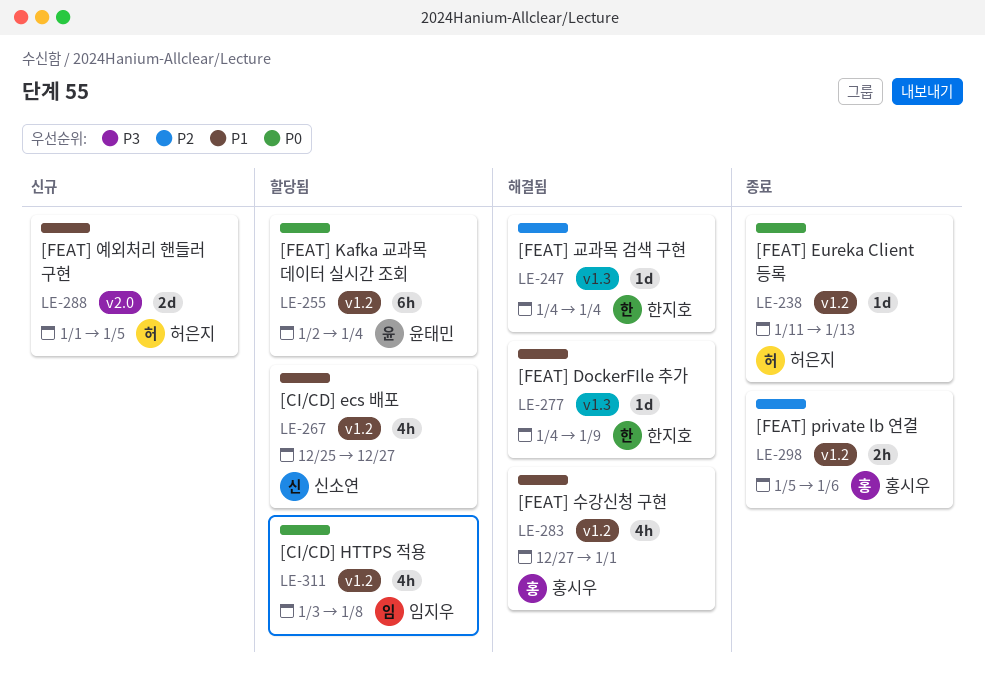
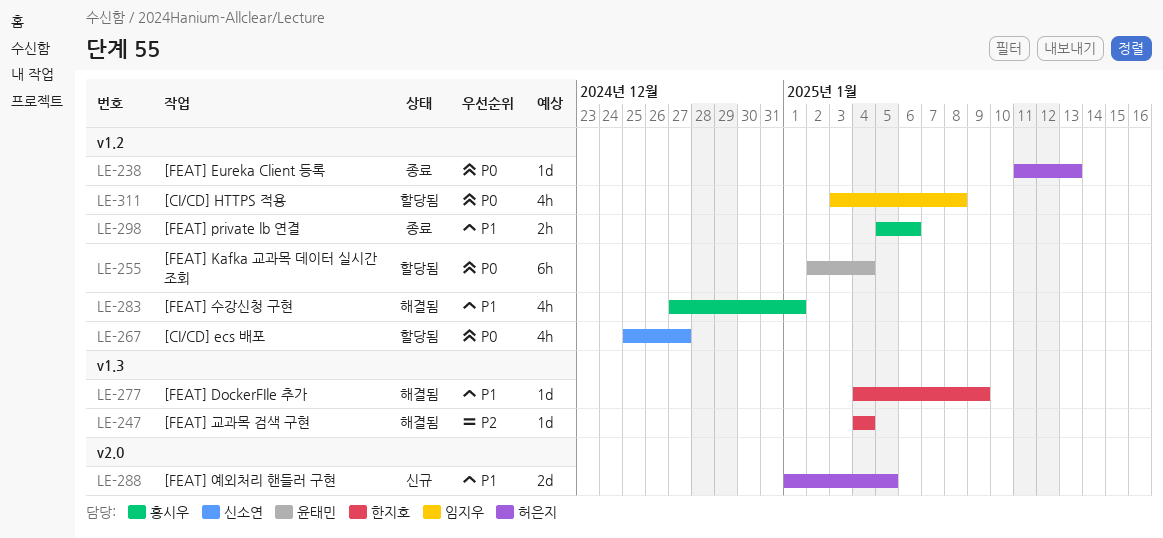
LE-267, priority: P1 -> P0
LE-298, priority: P2 -> P1

